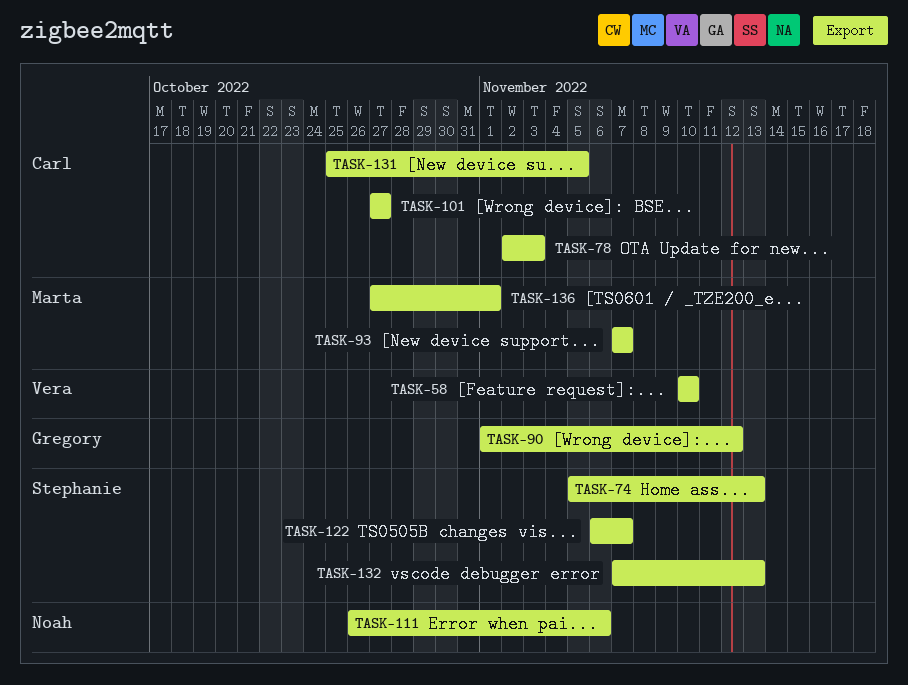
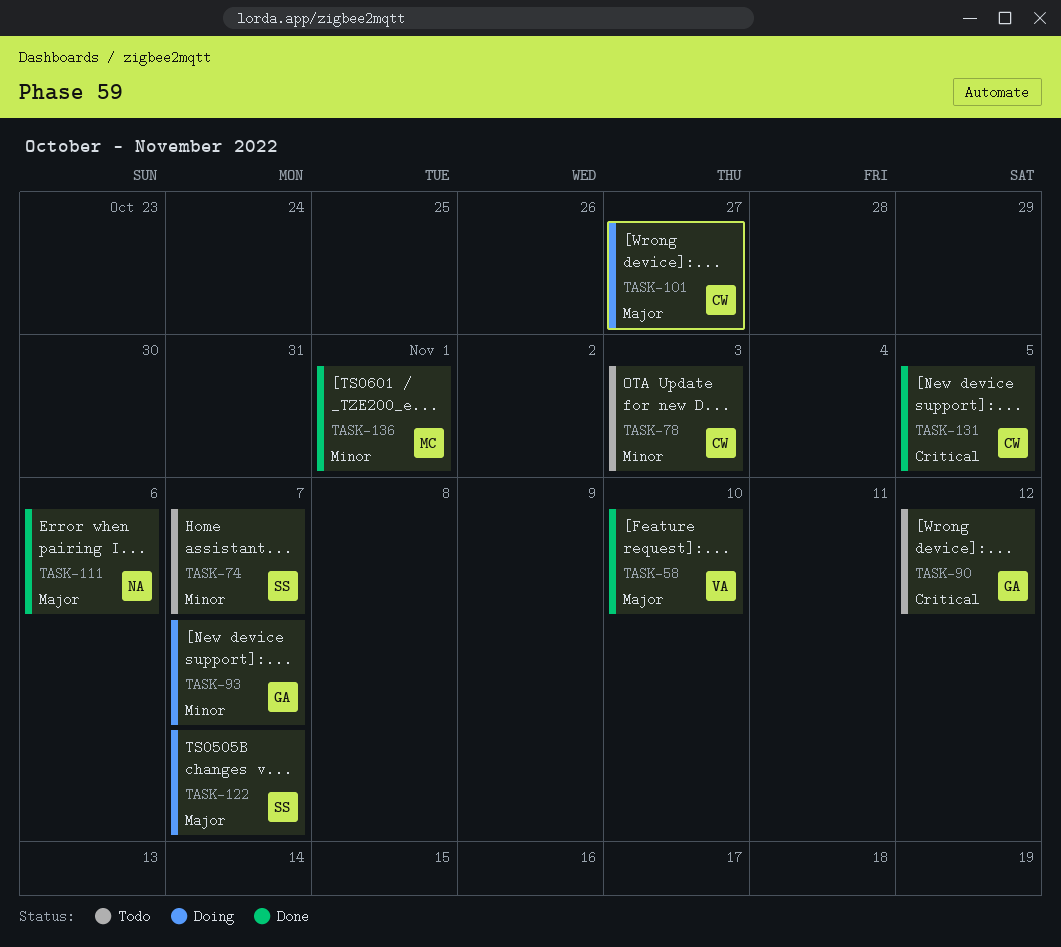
TASK-74, due: Nov 13 -> Nov 7
TASK-93, owner: Marta -> Gregory
TASK-132: present -> none

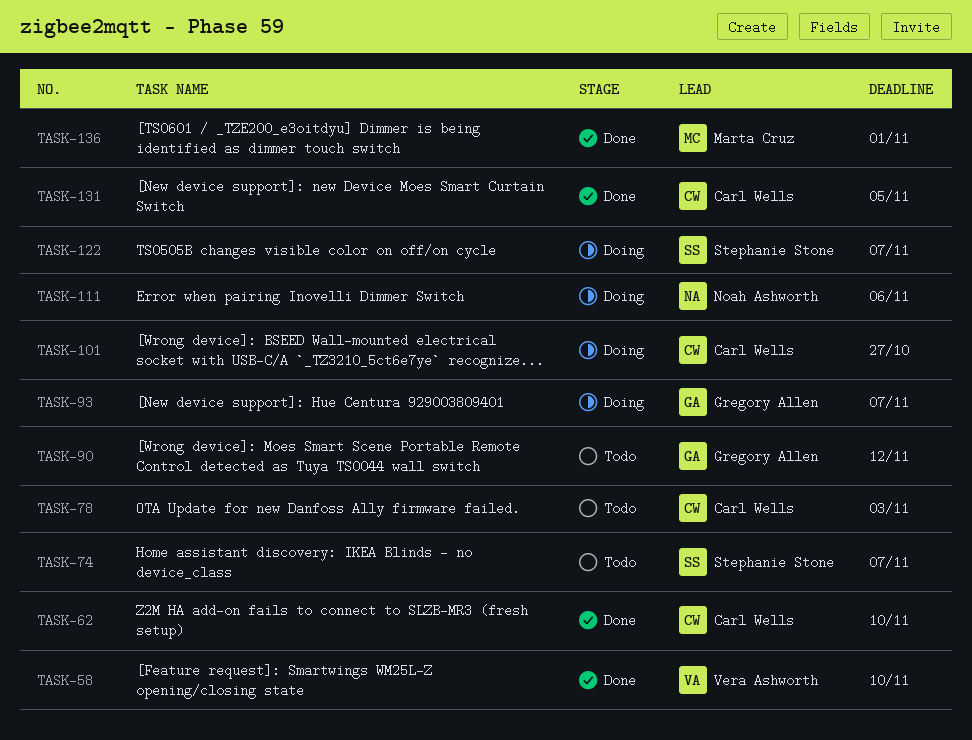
TASK-62: none -> present
TASK-111, status: Done -> Doing

